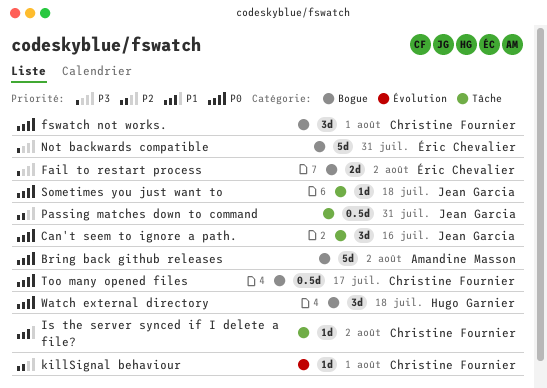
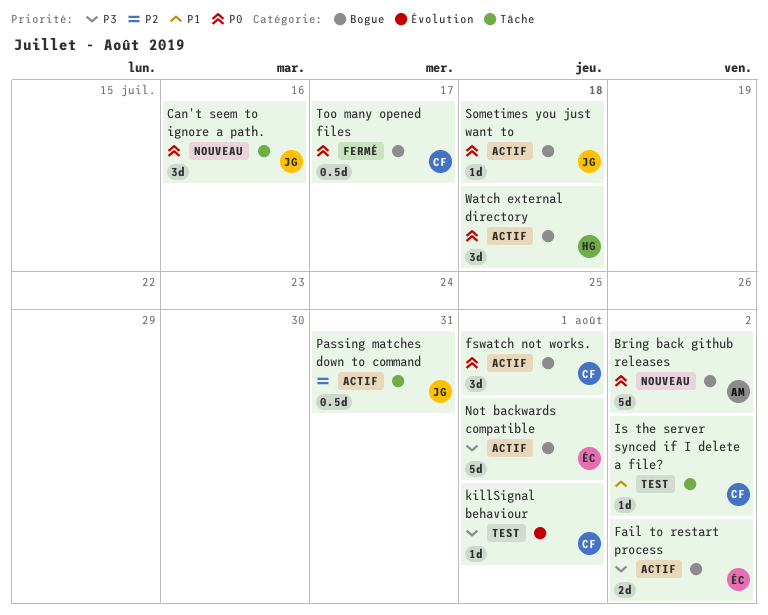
killSignal behaviour, priority: P2 -> P3
Not backwards compatible, due: Jul 31 -> Aug 1
Sometimes you just want to, label: Tâche -> Bogue

